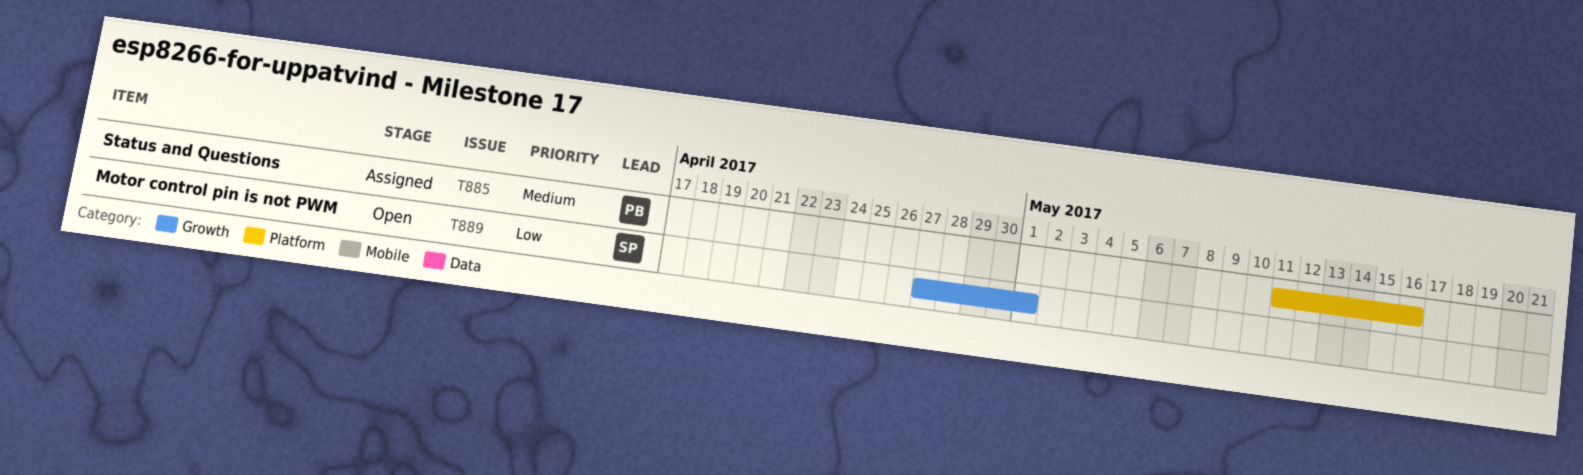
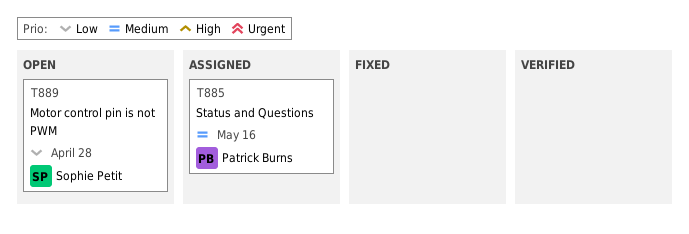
T889, due: May 1 -> Apr 28

